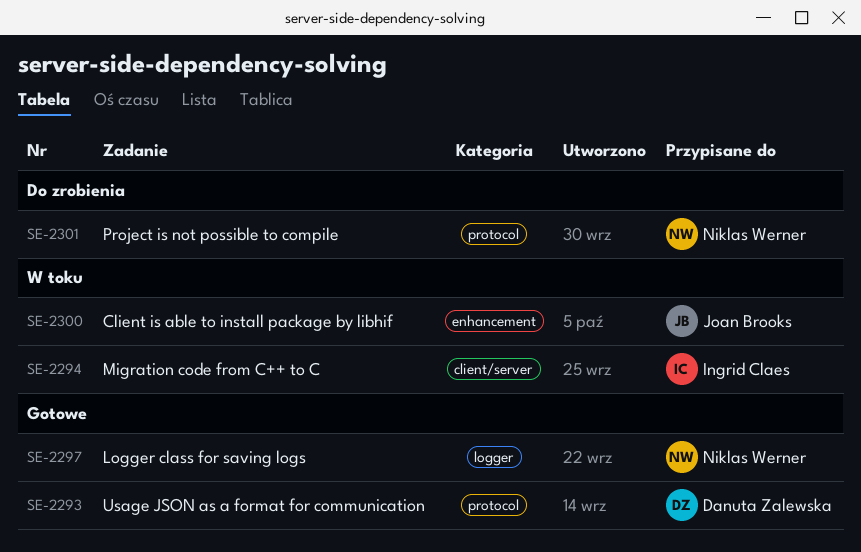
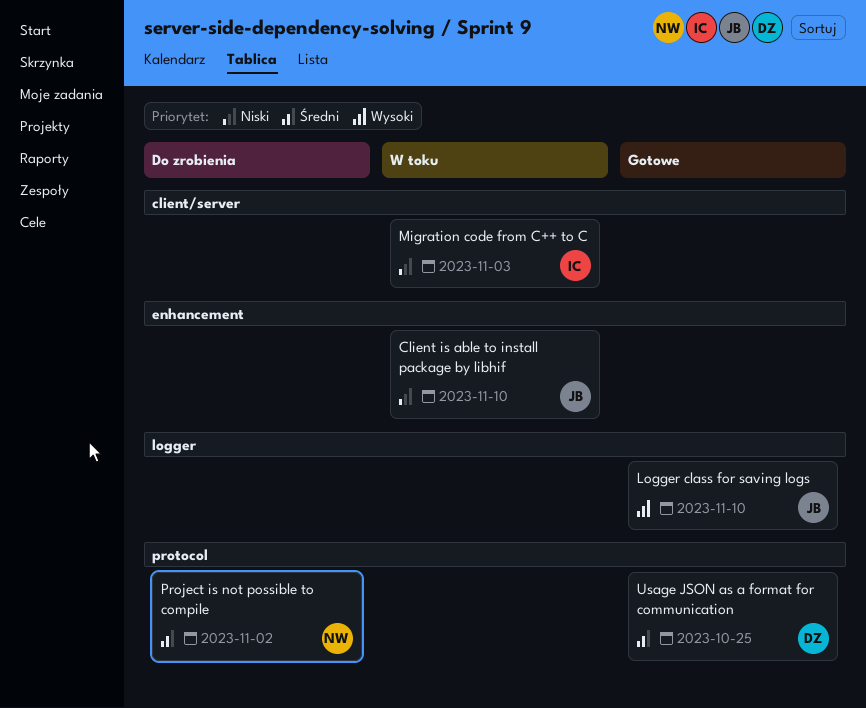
Logger class for saving logs, owner: Niklas Werner -> Joan Brooks

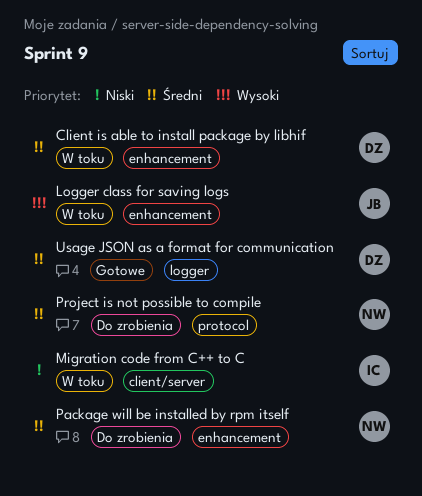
Client is able to install package by libhif, owner: JB -> DZ
Client is able to install package by libhif, priority: Niski -> Średni
Logger class for saving logs, status: Gotowe -> W toku
Logger class for saving logs, label: logger -> enhancement
Package will be installed by rpm itself: none -> present
Usage JSON as a format for communication, label: protocol -> logger

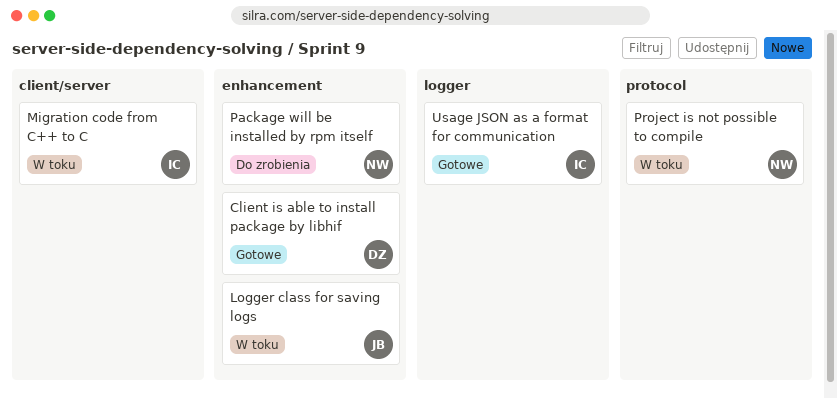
Client is able to install package by libhif, status: W toku -> Gotowe
Project is not possible to compile, status: Do zrobienia -> W toku
Usage JSON as a format for communication, owner: DZ -> IC

